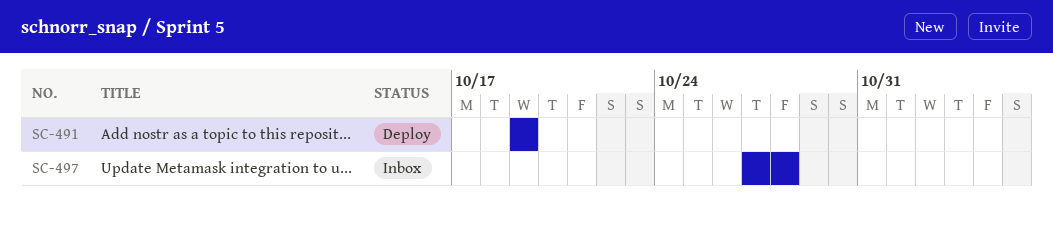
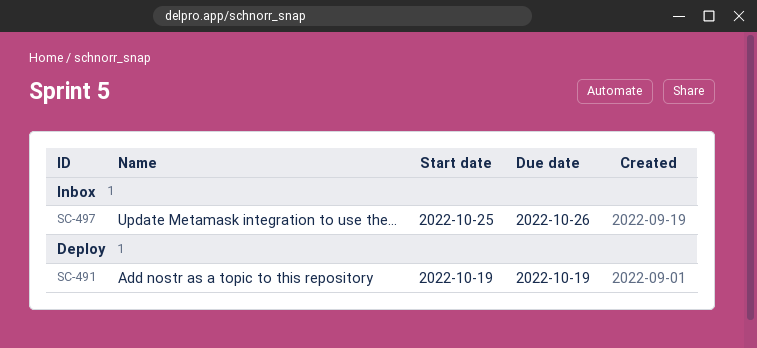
SC-497, start: Oct 27 -> Oct 25
SC-497, due: Oct 28 -> Oct 26

